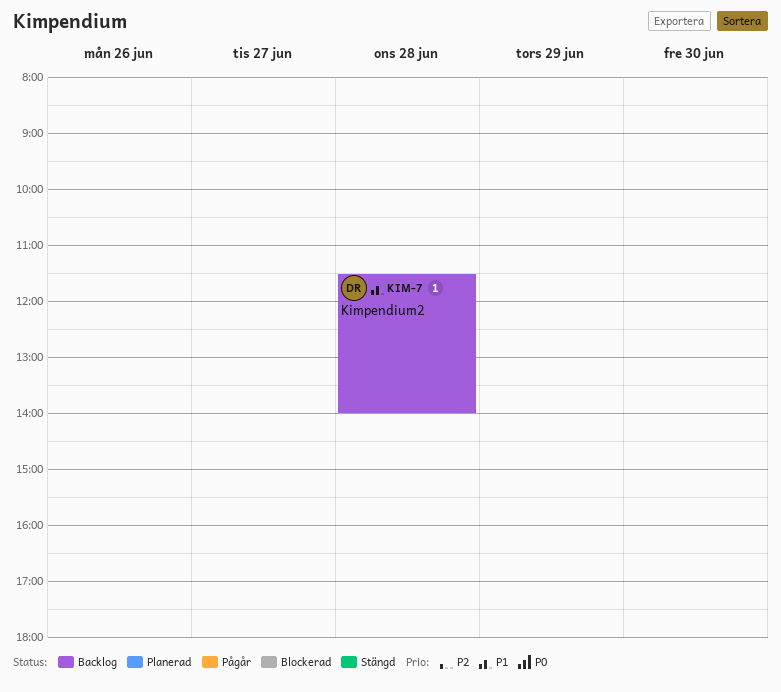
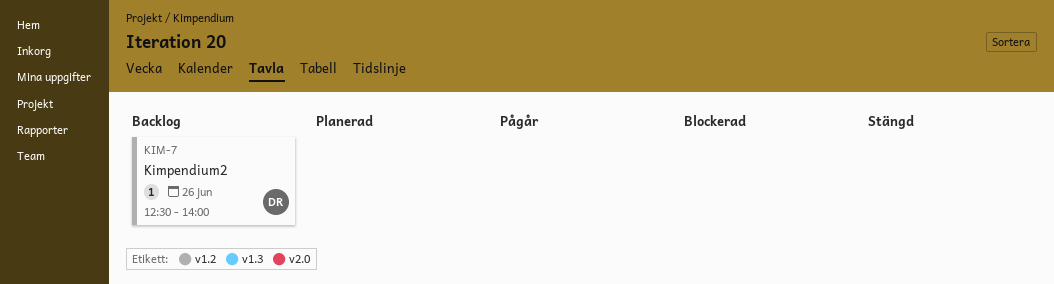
KIM-7, day: Jun 28 -> Jun 26
KIM-7, begins: 11:30 -> 12:30

